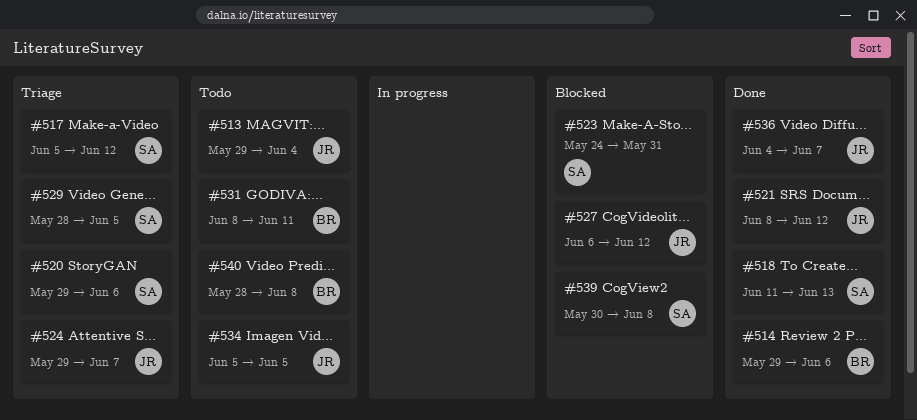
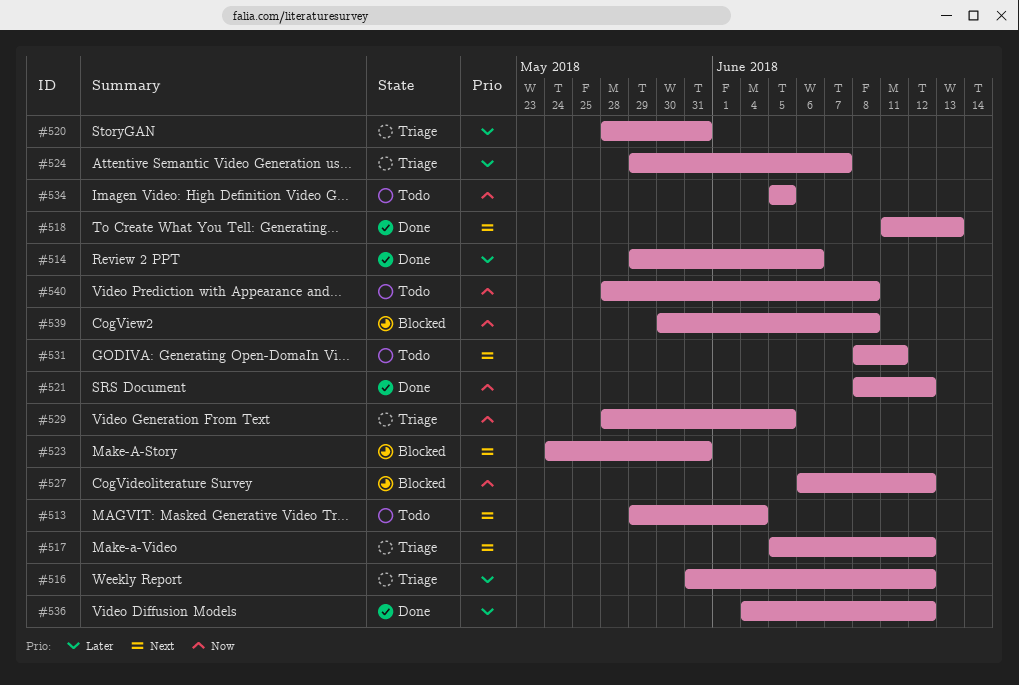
#516: none -> present
#520, start: May 29 -> May 28
#520, due: Jun 6 -> May 31
#536, due: Jun 7 -> Jun 12

